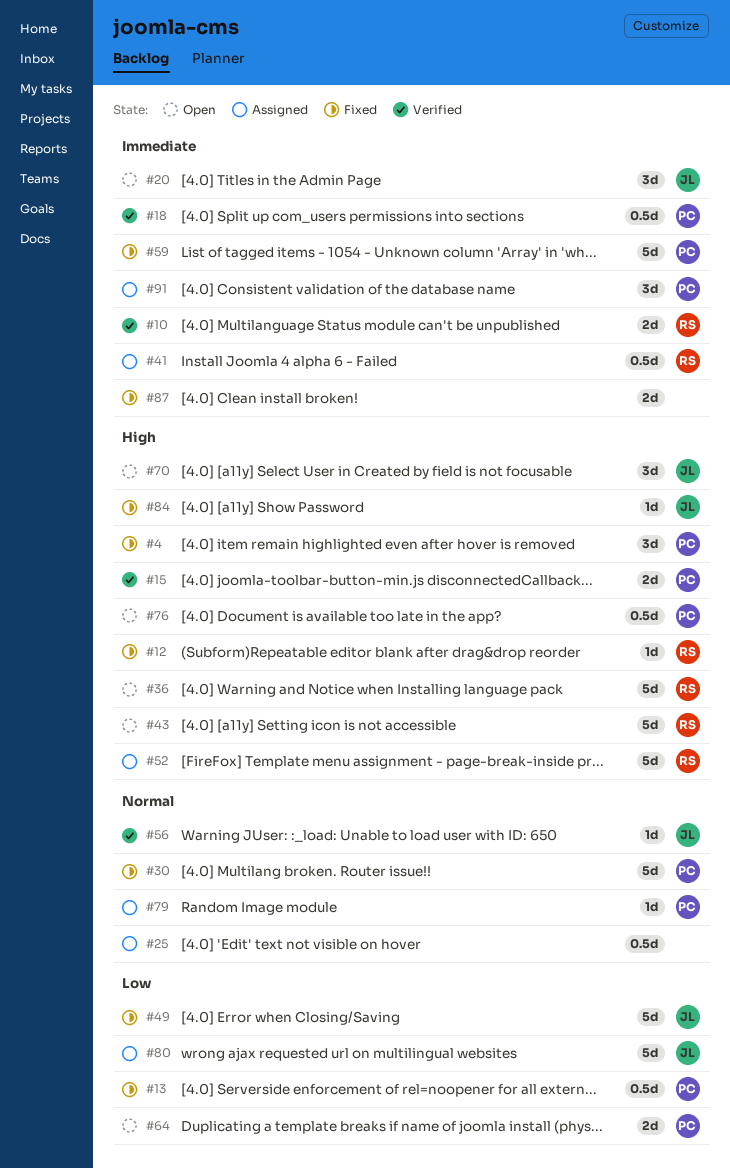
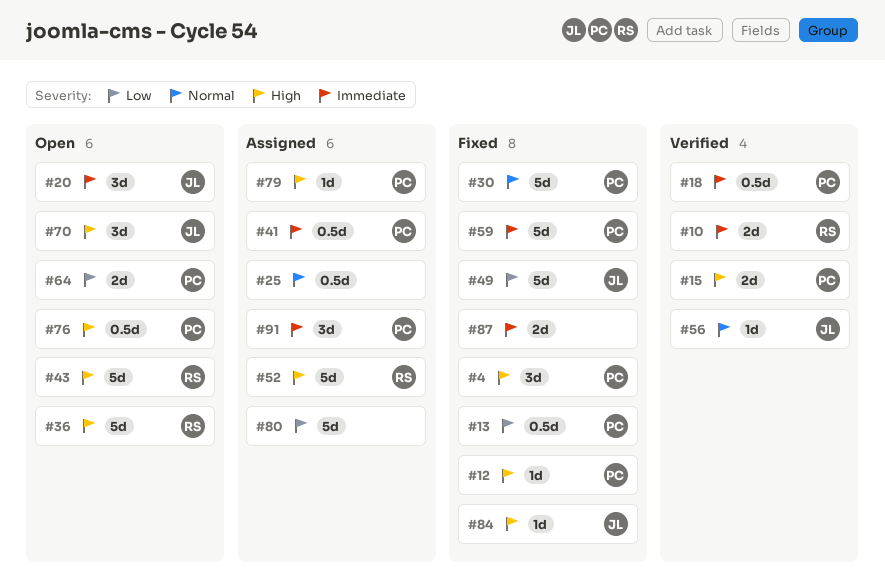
#12, owner: RS -> PC
#41, owner: RS -> PC
#79, priority: Normal -> High
#80, owner: JL -> none

